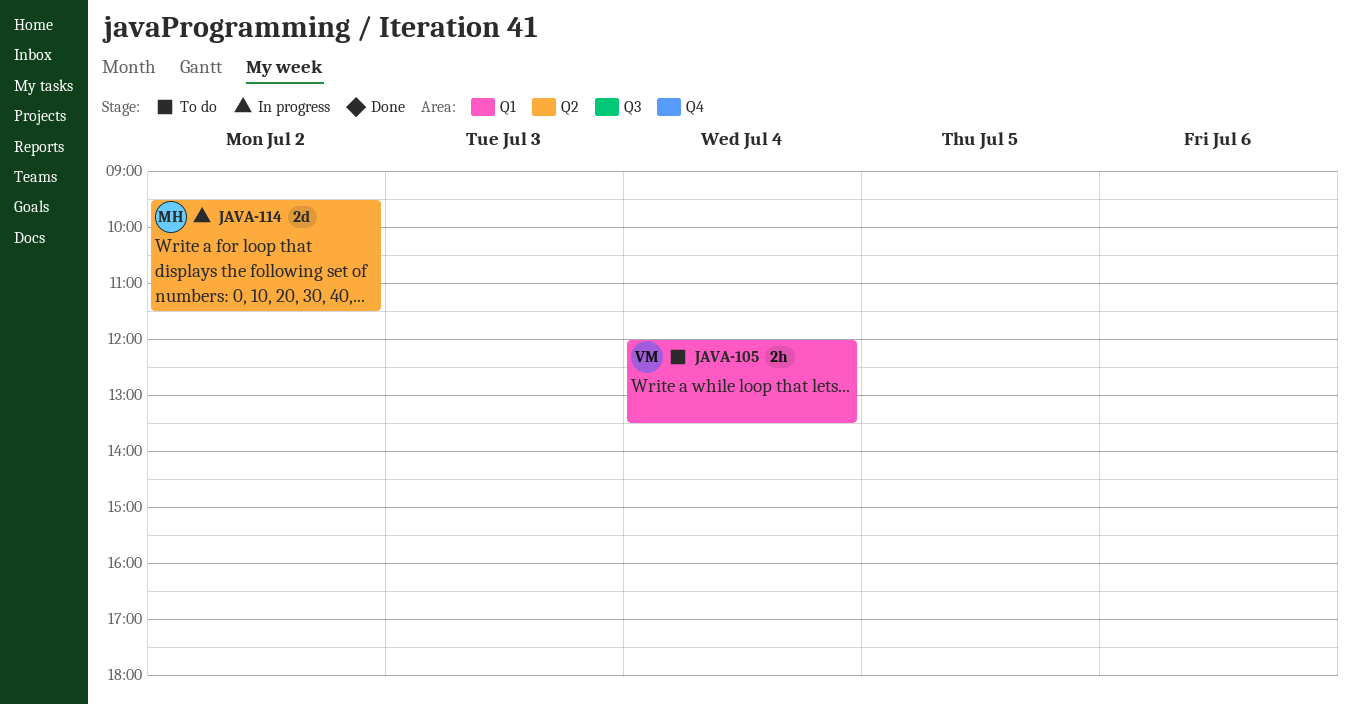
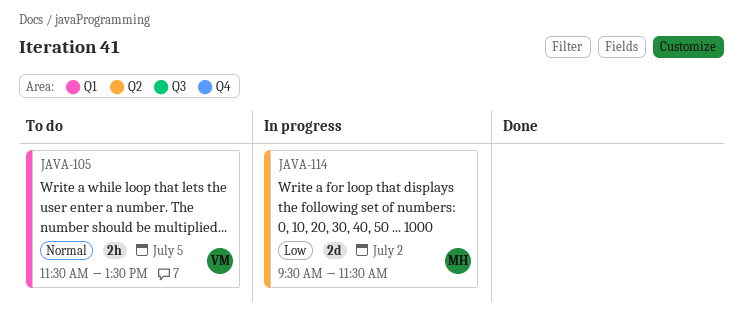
JAVA-105, day: Jul 4 -> Jul 5
JAVA-105, begins: 12:00 -> 11:30

